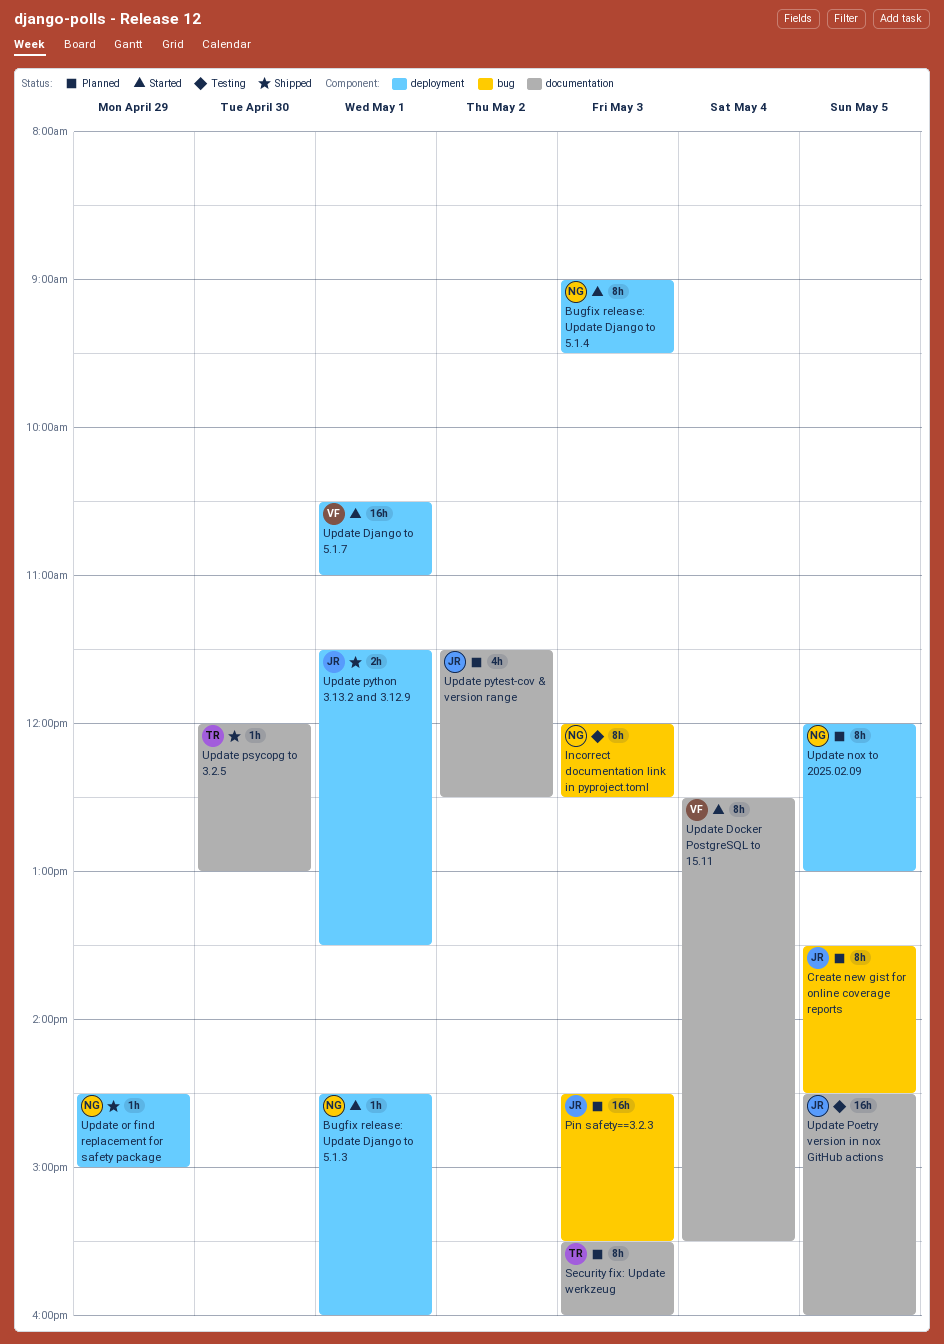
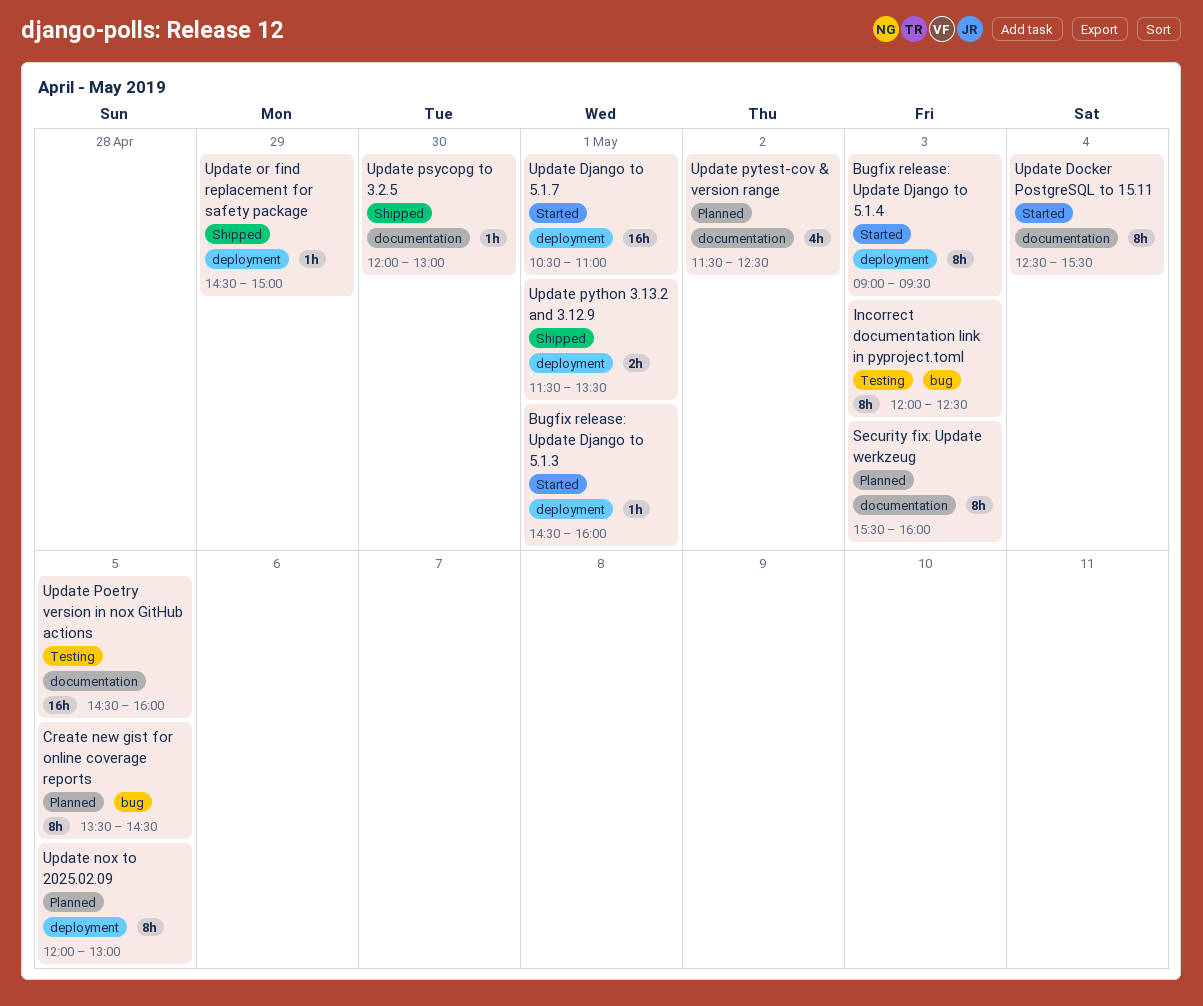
Pin safety==3.2.3: present -> none

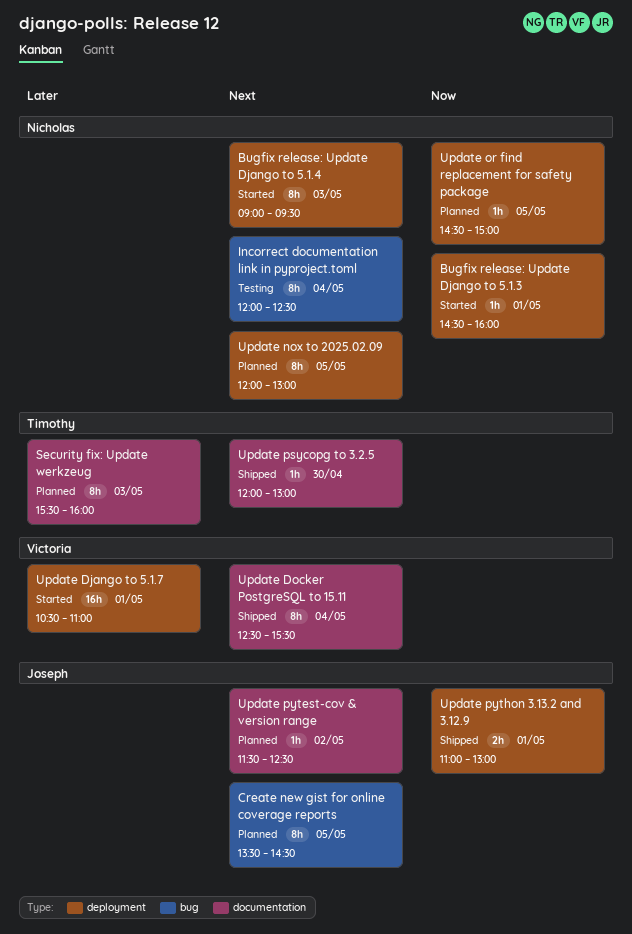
Incorrect documentation link in pyproject.toml, day: May 3 -> May 4
Update Docker PostgreSQL to 15.11, status: Started -> Shipped
Update or find replacement for safety package, status: Shipped -> Planned
Update or find replacement for safety package, day: Apr 29 -> May 5
Update Poetry version in nox GitHub actions: present -> none
Update pytest-cov & version range, estimate: 4h -> 1h
Update python 3.13.2 and 3.12.9, begins: 11:30 -> 11:00
Update python 3.13.2 and 3.12.9, ends: 13:30 -> 13:00

